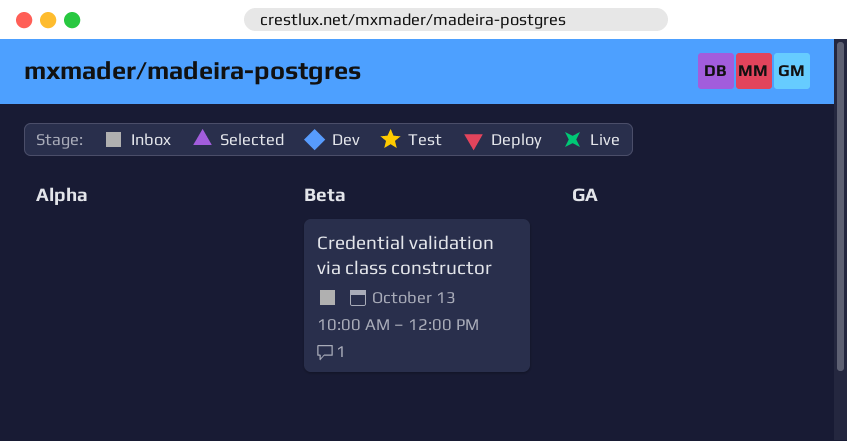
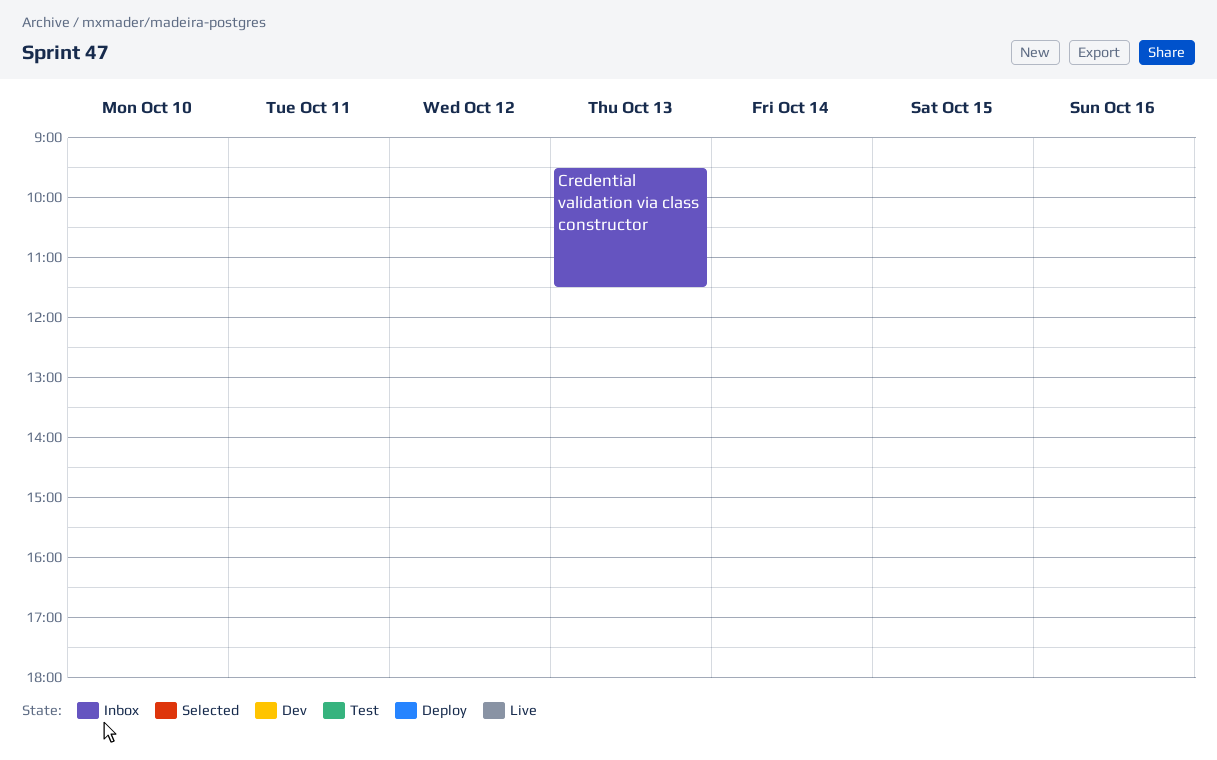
Credential validation via class constructor, begins: 10:00 -> 09:30
Credential validation via class constructor, ends: 12:00 -> 11:30

